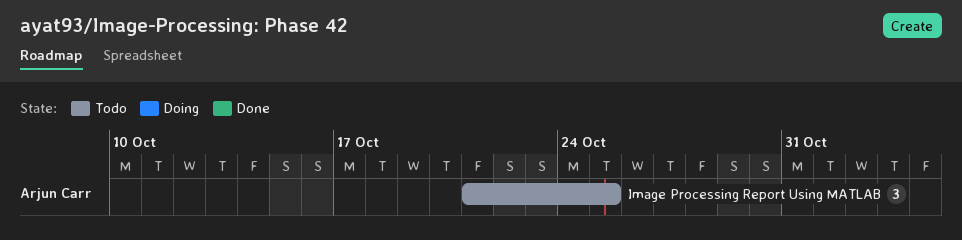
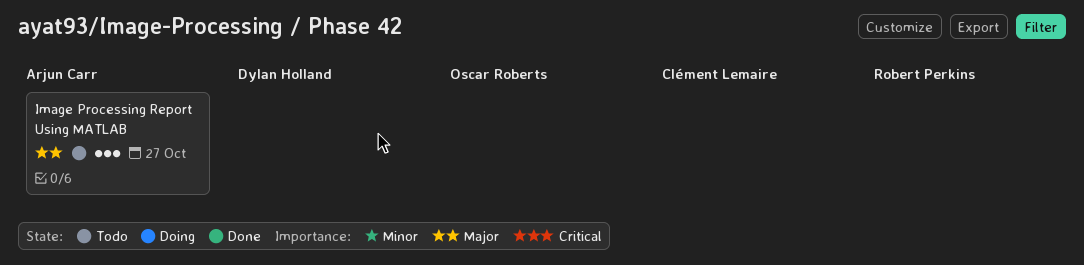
Image Processing Report Using MATLAB, due: Oct 25 -> Oct 27

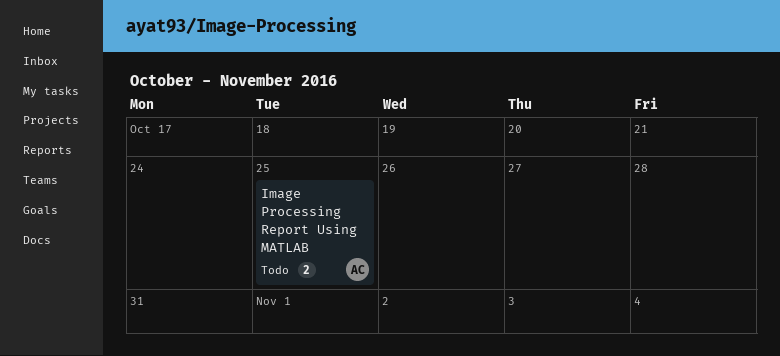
Image Processing Report Using MATLAB, estimate: 3 -> 2
Image Processing Report Using MATLAB, due: Oct 27 -> Oct 25

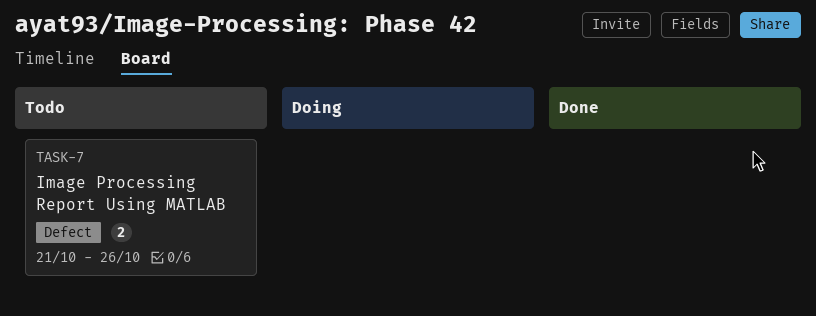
Image Processing Report Using MATLAB, due: Oct 25 -> Oct 26

